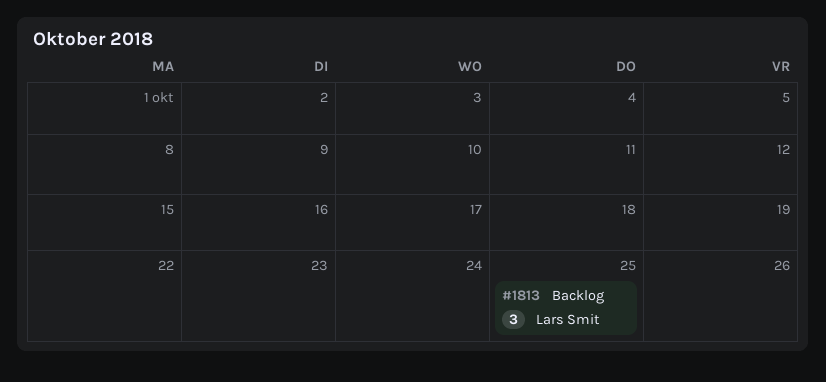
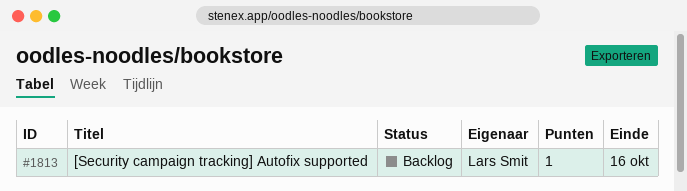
#1813, estimate: 3 -> 1
#1813, due: Oct 25 -> Oct 16

